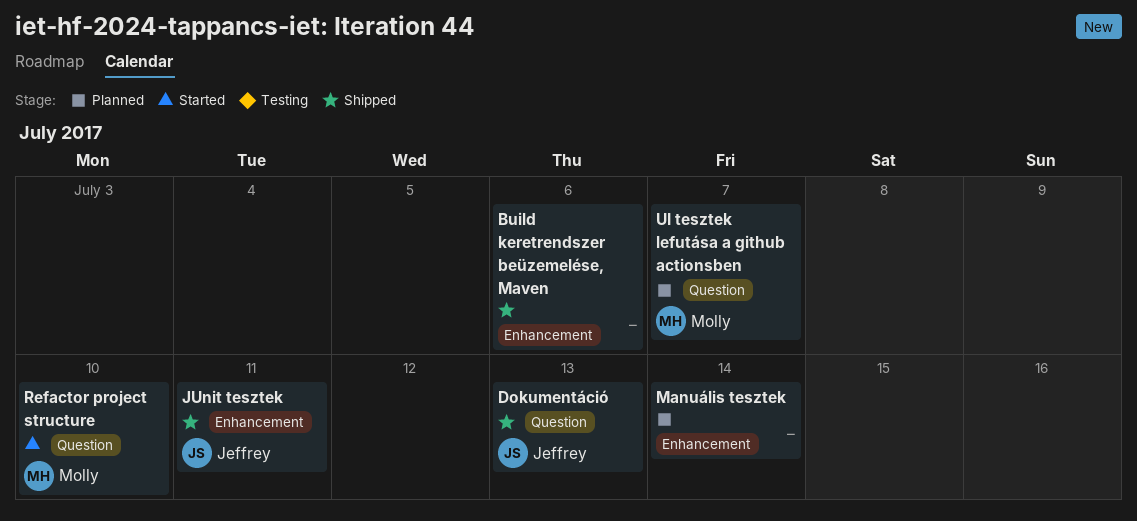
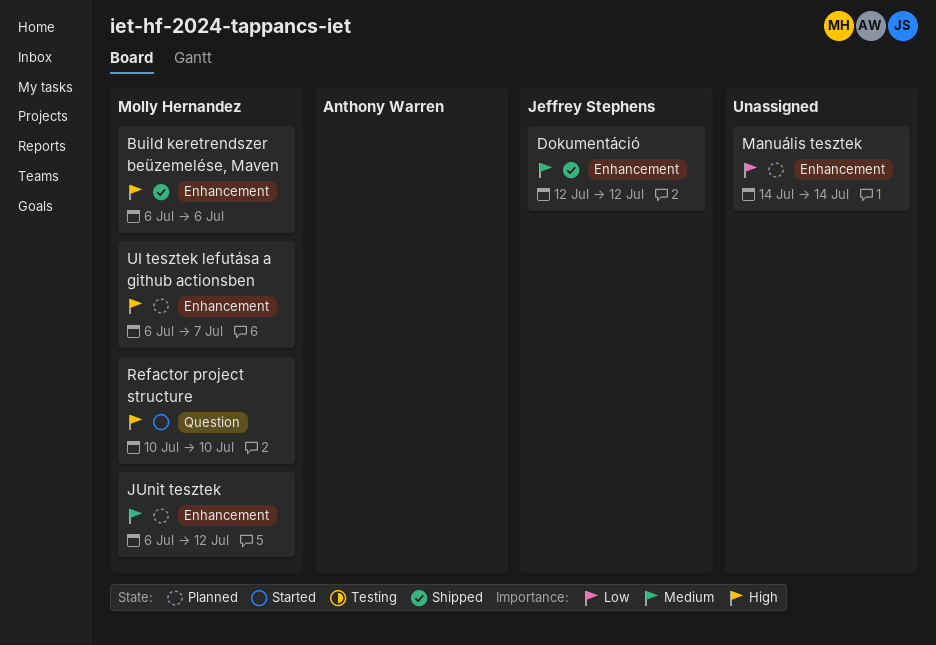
Build keretrendszer beüzemelése, Maven, owner: none -> Molly Hernandez
Dokumentáció, label: Question -> Enhancement
Dokumentáció, due: Jul 13 -> Jul 12
JUnit tesztek, status: Shipped -> Planned
JUnit tesztek, owner: Jeffrey Stephens -> Molly Hernandez
JUnit tesztek, due: Jul 11 -> Jul 12
UI tesztek lefutása a github actionsben, label: Question -> Enhancement

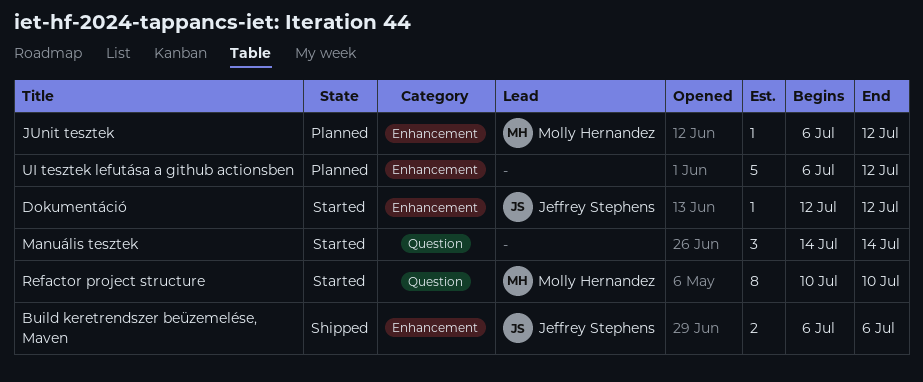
Build keretrendszer beüzemelése, Maven, owner: Molly Hernandez -> Jeffrey Stephens
Dokumentáció, status: Shipped -> Started
Manuális tesztek, status: Planned -> Started
Manuális tesztek, label: Enhancement -> Question
UI tesztek lefutása a github actionsben, owner: Molly Hernandez -> none
UI tesztek lefutása a github actionsben, due: Jul 7 -> Jul 12

